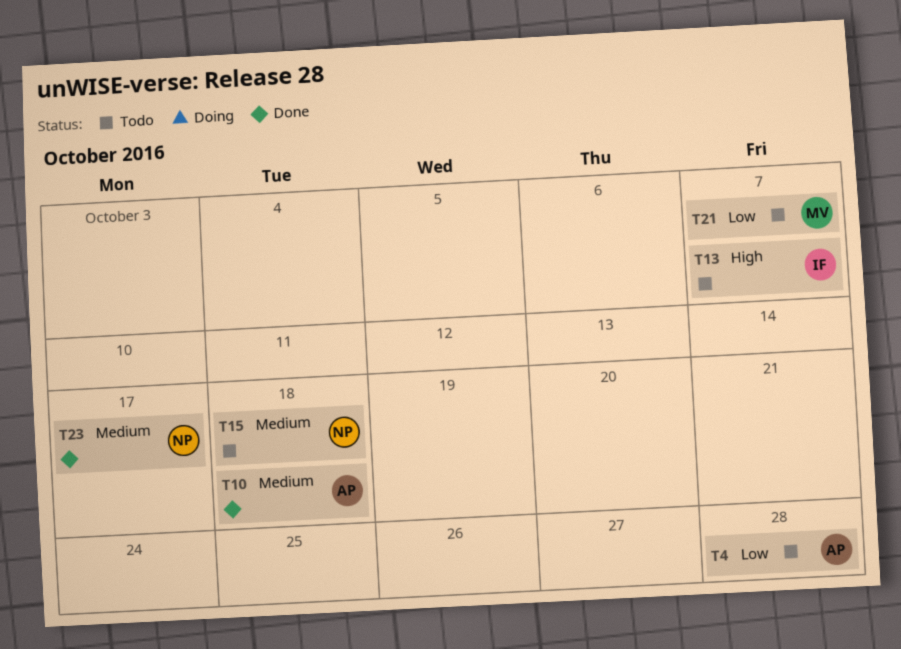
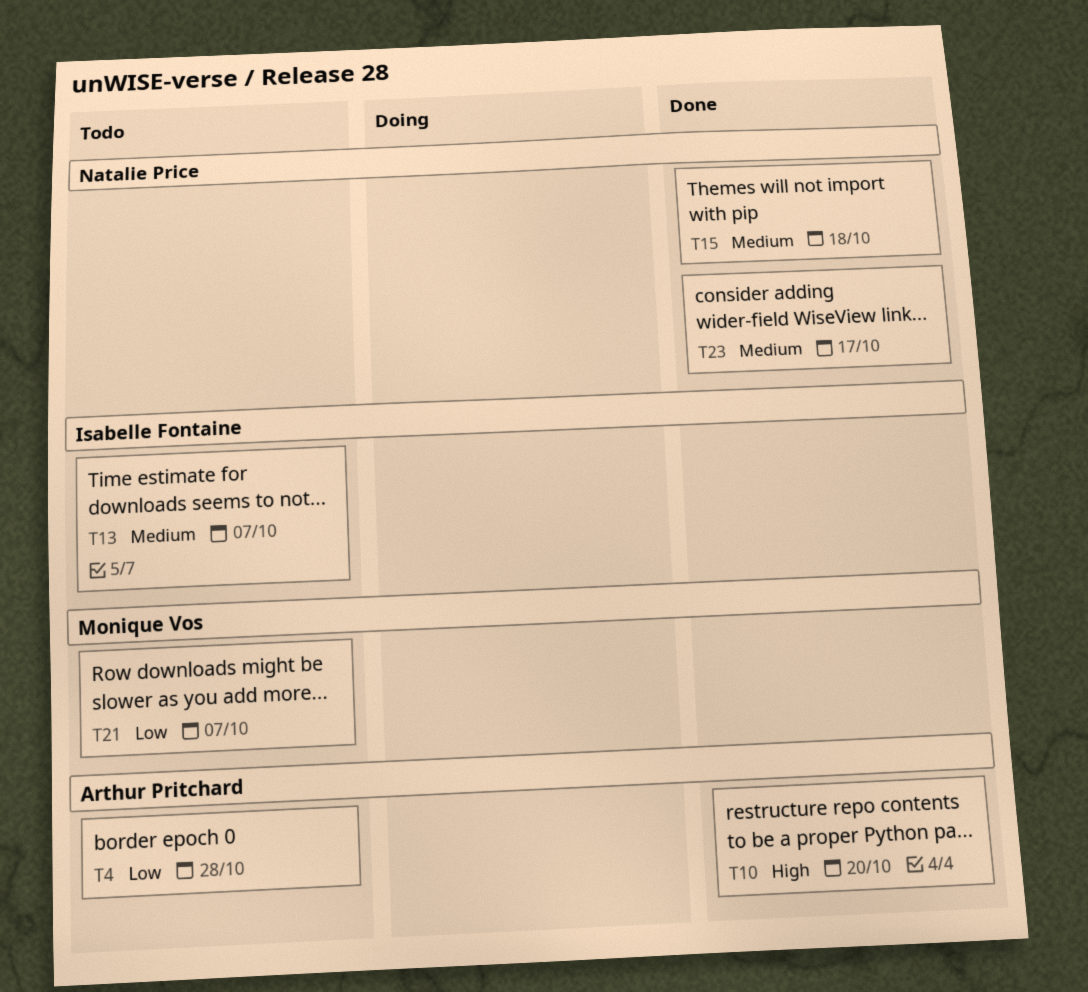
T10, priority: Medium -> High
T10, due: Oct 18 -> Oct 20
T13, priority: High -> Medium
T15, status: Todo -> Done

